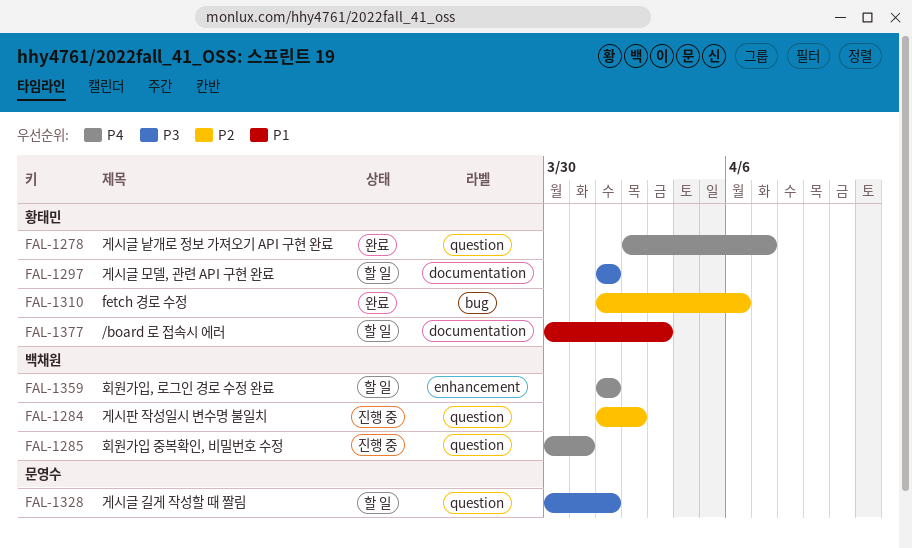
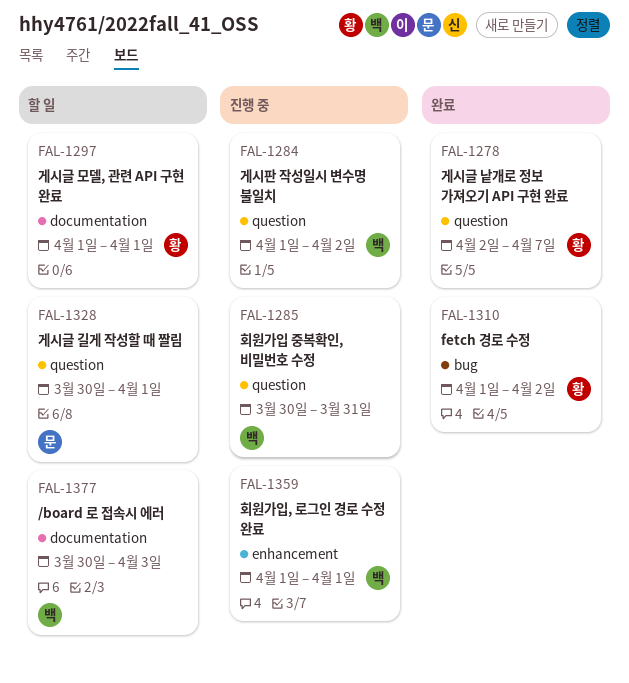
FAL-1310, due: Apr 6 -> Apr 2
FAL-1359, status: 할 일 -> 진행 중
FAL-1377, owner: 황태민 -> 백채원

